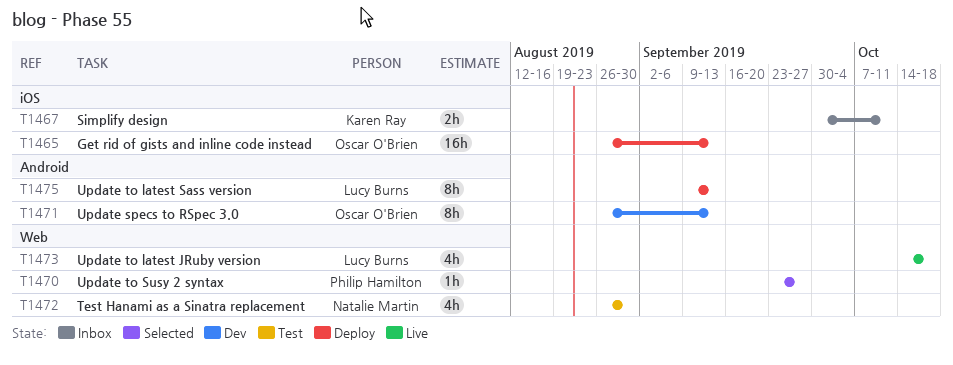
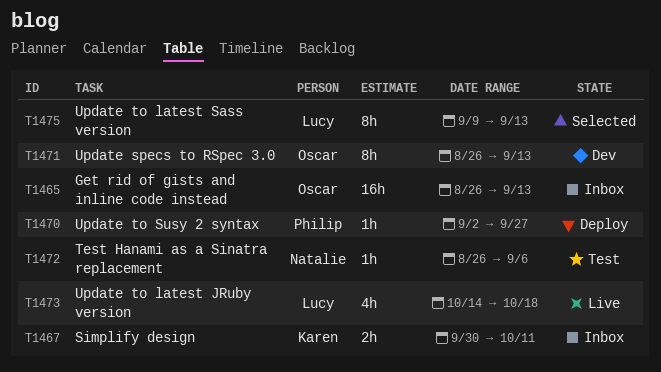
T1465, status: Deploy -> Inbox
T1470, status: Selected -> Deploy
T1470, start: Sep 23 -> Sep 2
T1472, estimate: 4h -> 1h
T1472, due: Aug 30 -> Sep 6
T1475, status: Deploy -> Selected

